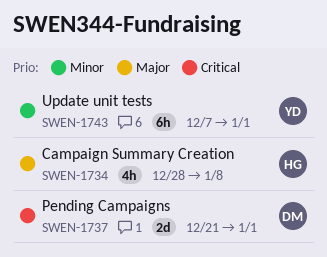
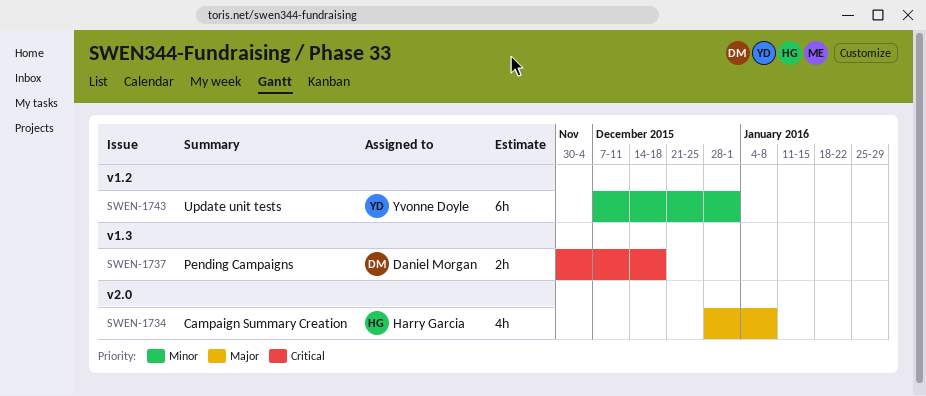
SWEN-1737, estimate: 2d -> 2h
SWEN-1737, start: Dec 21 -> Nov 30
SWEN-1737, due: Jan 1 -> Dec 18

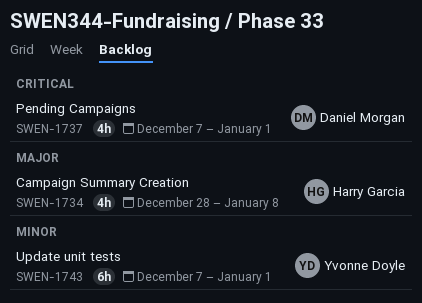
SWEN-1737, estimate: 2h -> 4h
SWEN-1737, start: Nov 30 -> Dec 7
SWEN-1737, due: Dec 18 -> Jan 1

